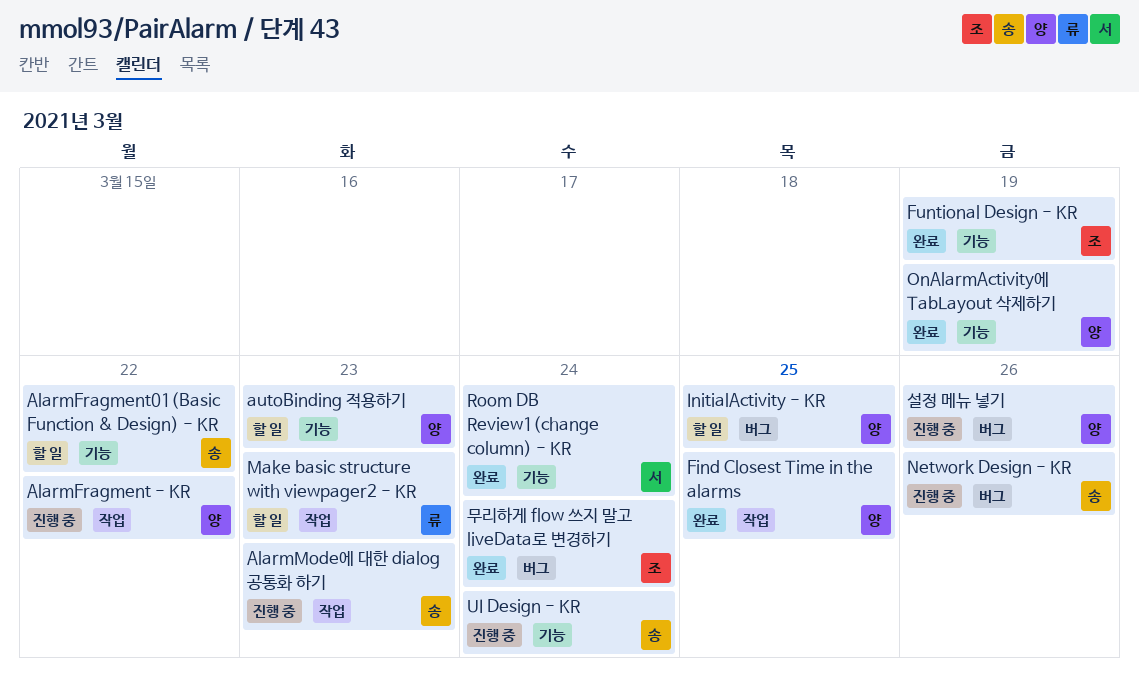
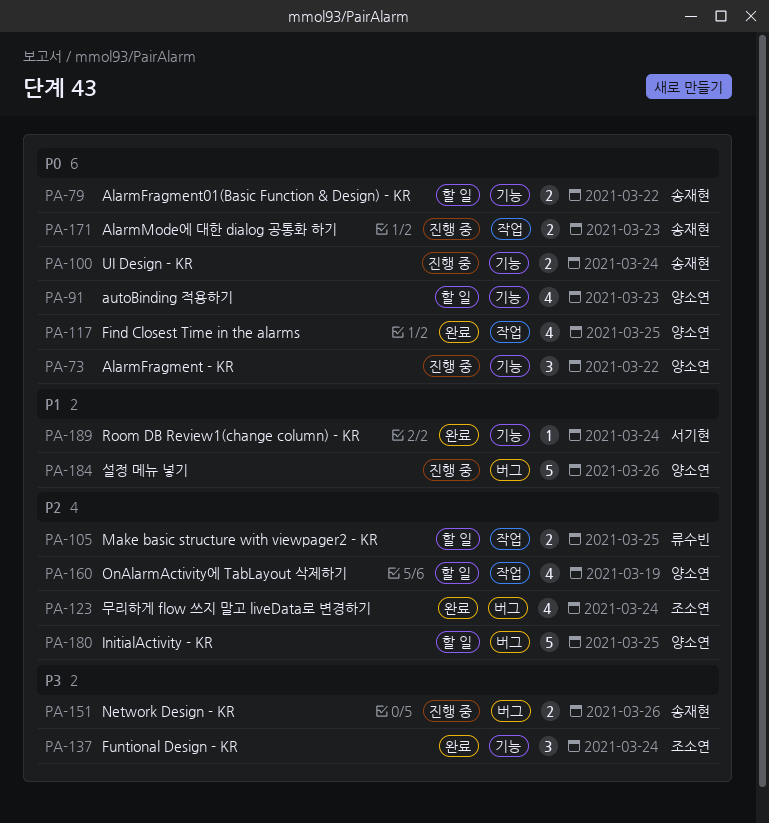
AlarmFragment - KR, label: 작업 -> 기능
Funtional Design - KR, due: Mar 19 -> Mar 24
Make basic structure with viewpager2 - KR, due: Mar 23 -> Mar 25
OnAlarmActivity에 TabLayout 삭제하기, status: 완료 -> 할 일
OnAlarmActivity에 TabLayout 삭제하기, label: 기능 -> 작업

